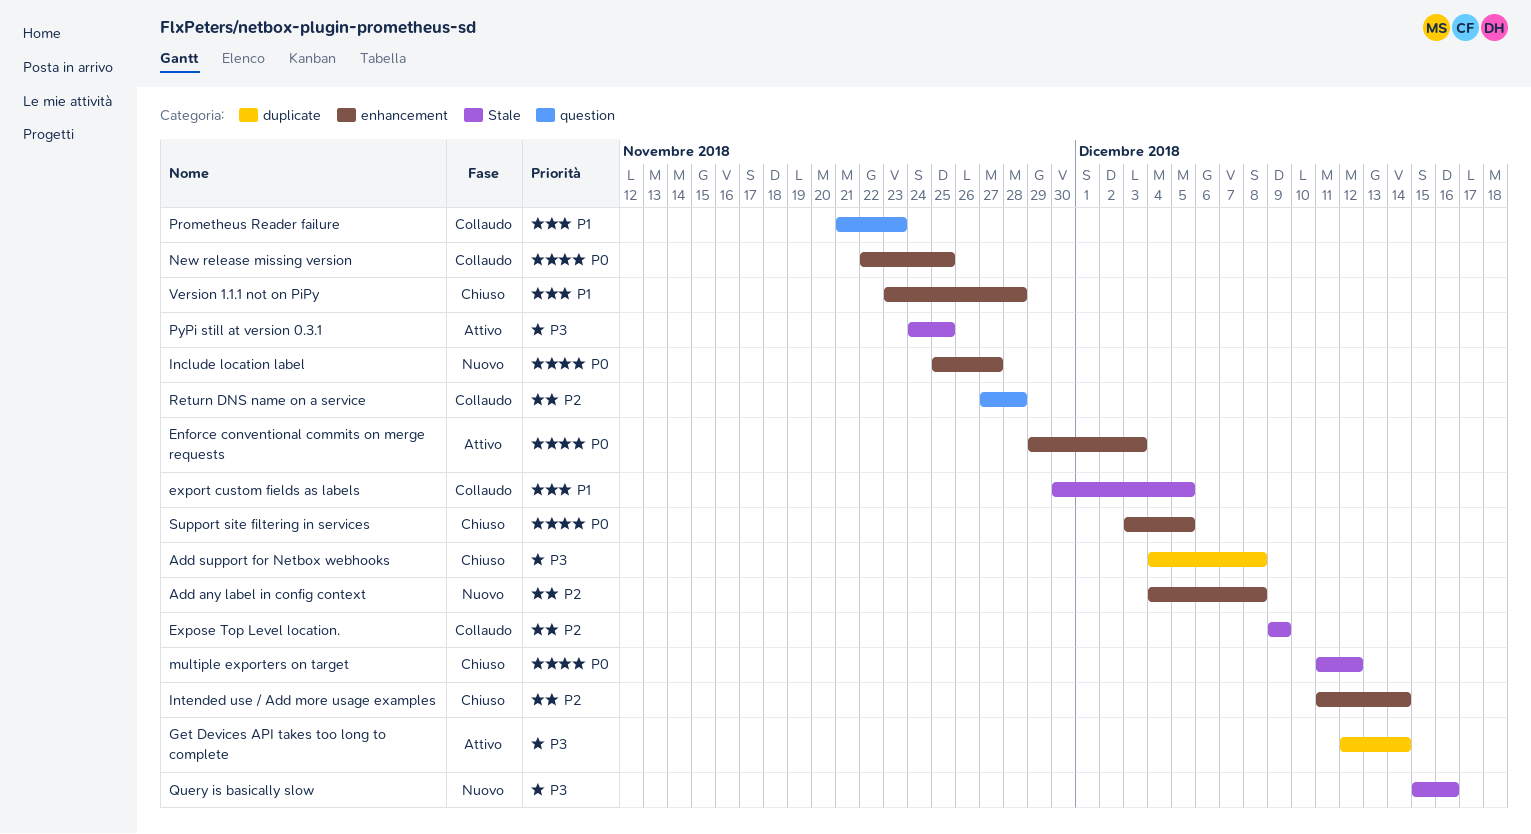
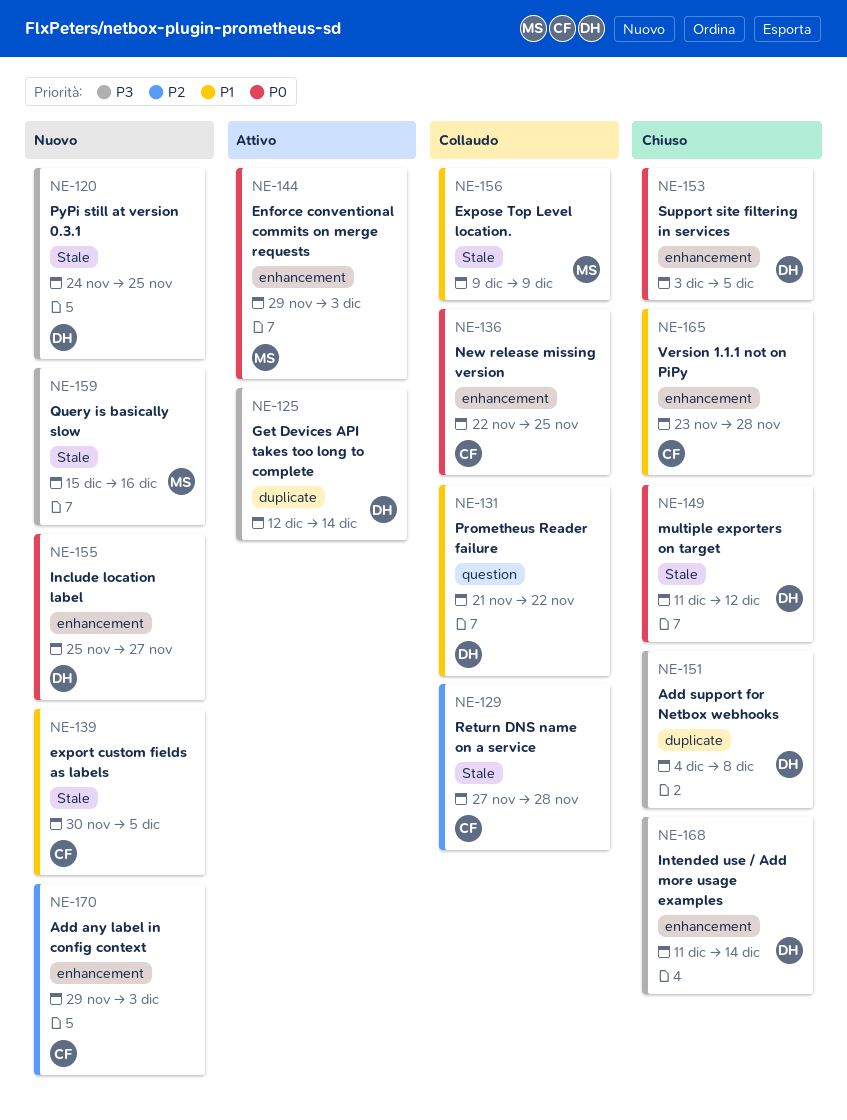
Add any label in config context, start: Dec 4 -> Nov 29
Add any label in config context, due: Dec 8 -> Dec 3
export custom fields as labels, status: Collaudo -> Nuovo
Expose Top Level location., priority: P2 -> P1
Intended use / Add more usage examples, priority: P2 -> P3
Prometheus Reader failure, due: Nov 23 -> Nov 22
PyPi still at version 0.3.1, status: Attivo -> Nuovo
Return DNS name on a service, label: question -> Stale

